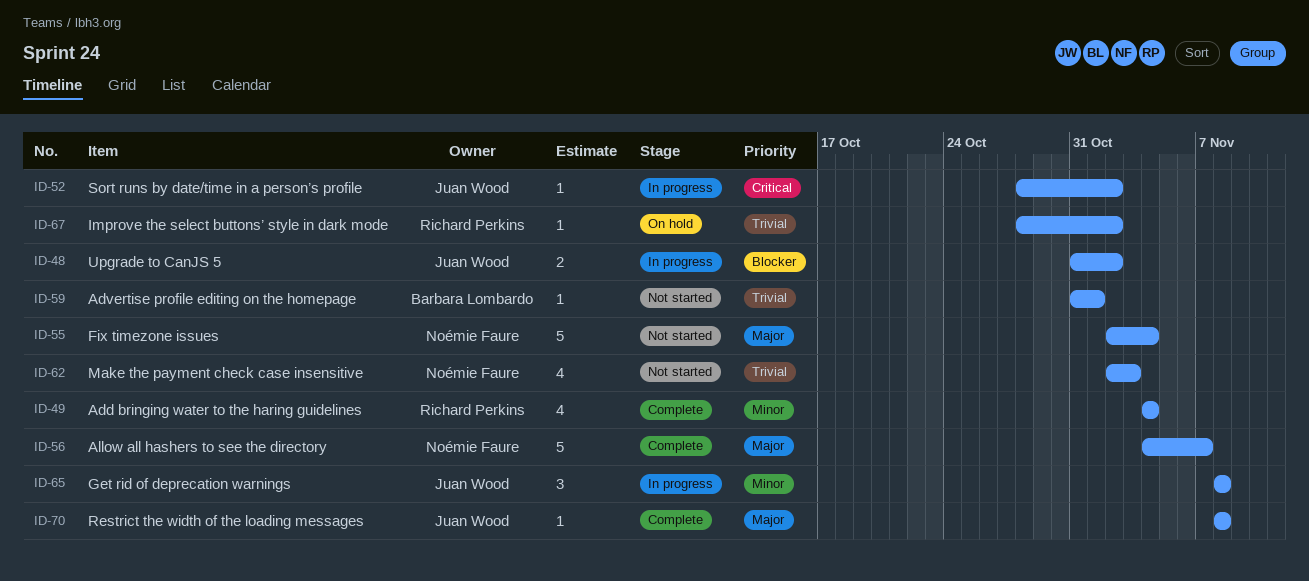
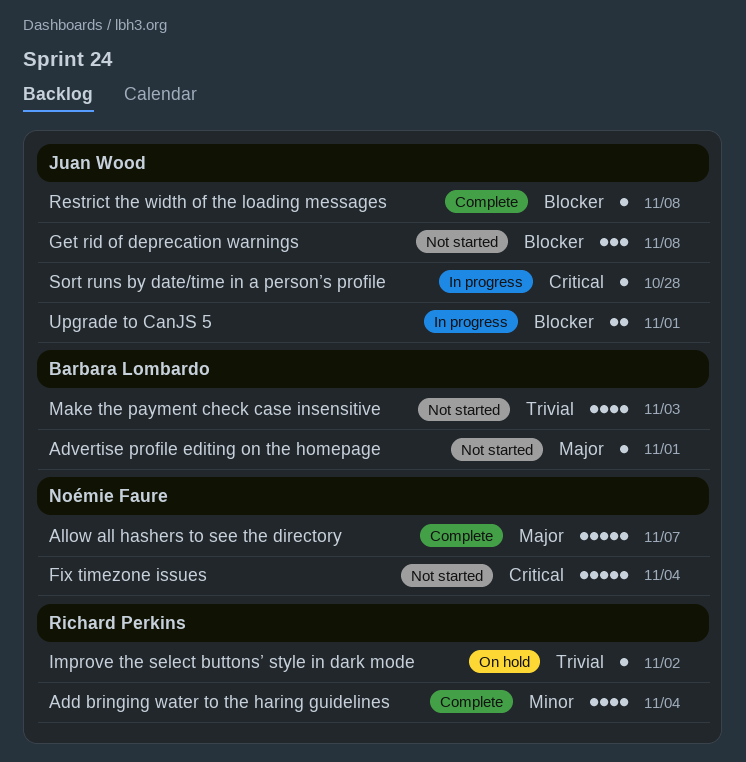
Advertise profile editing on the homepage, priority: Trivial -> Major
Fix timezone issues, priority: Major -> Critical
Get rid of deprecation warnings, status: In progress -> Not started
Get rid of deprecation warnings, priority: Minor -> Blocker
Make the payment check case insensitive, owner: Noémie Faure -> Barbara Lombardo
Restrict the width of the loading messages, priority: Major -> Blocker
Sort runs by date/time in a person’s profile, due: Nov 2 -> Oct 28
Upgrade to CanJS 5, due: Nov 2 -> Nov 1

